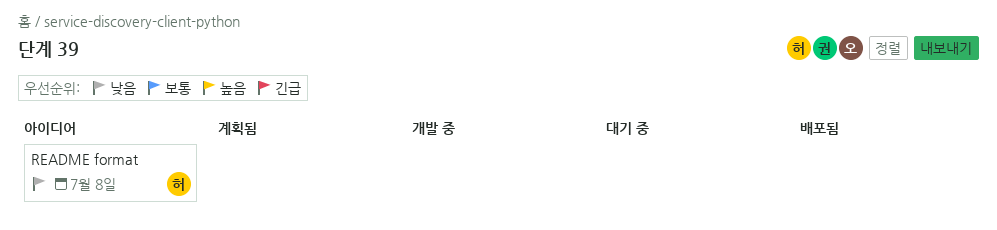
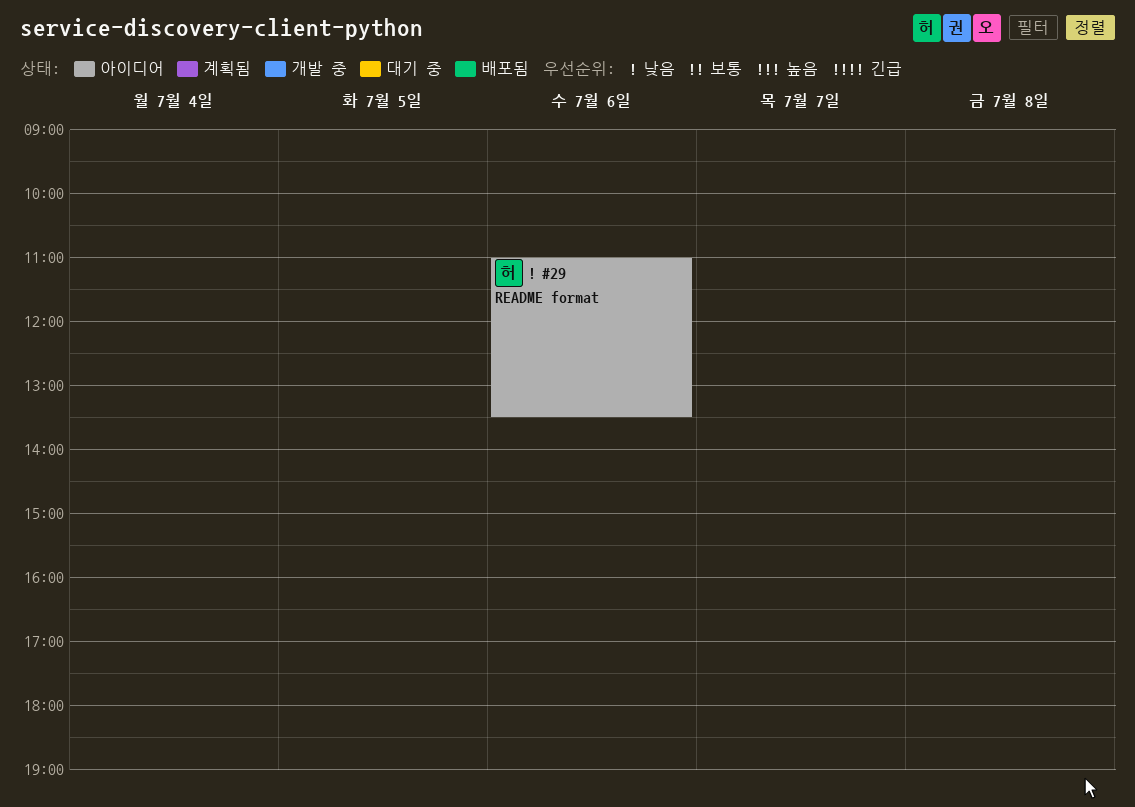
README format, day: Jul 8 -> Jul 6

